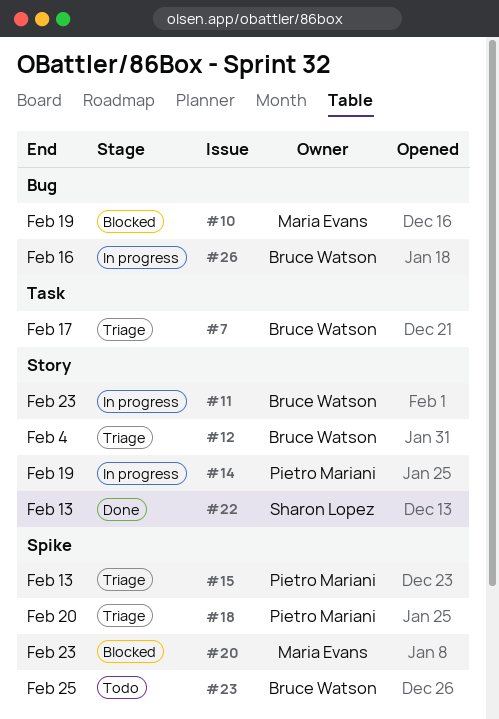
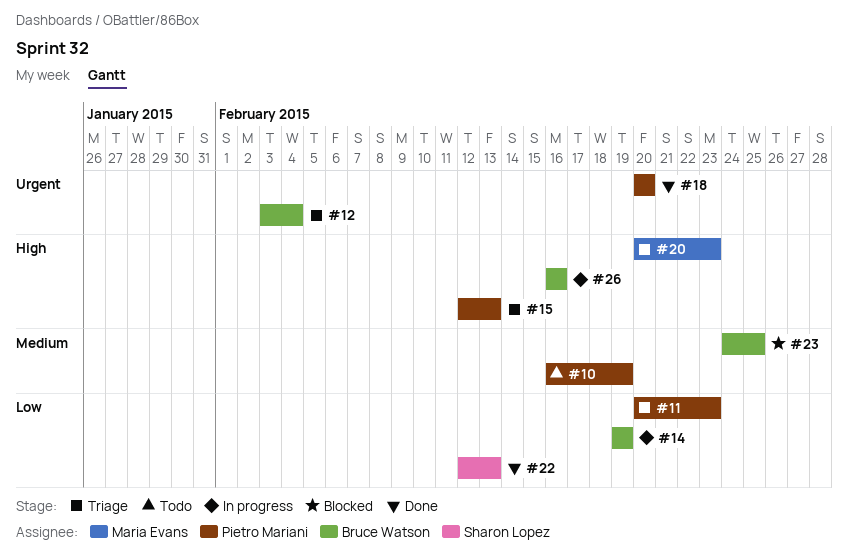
#7: present -> none
#10, status: Blocked -> Todo
#10, owner: Maria Evans -> Pietro Mariani
#11, status: In progress -> Triage
#11, owner: Bruce Watson -> Pietro Mariani
#14, owner: Pietro Mariani -> Bruce Watson
#18, status: Triage -> Done
#20, status: Blocked -> Triage
#23, status: Todo -> Blocked

